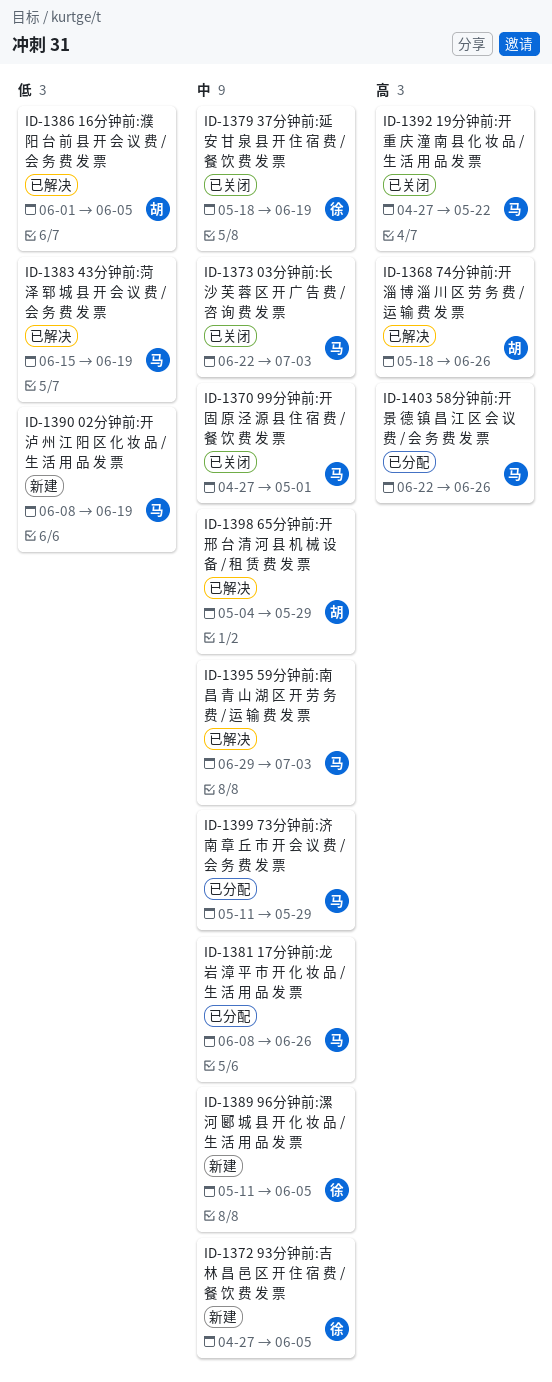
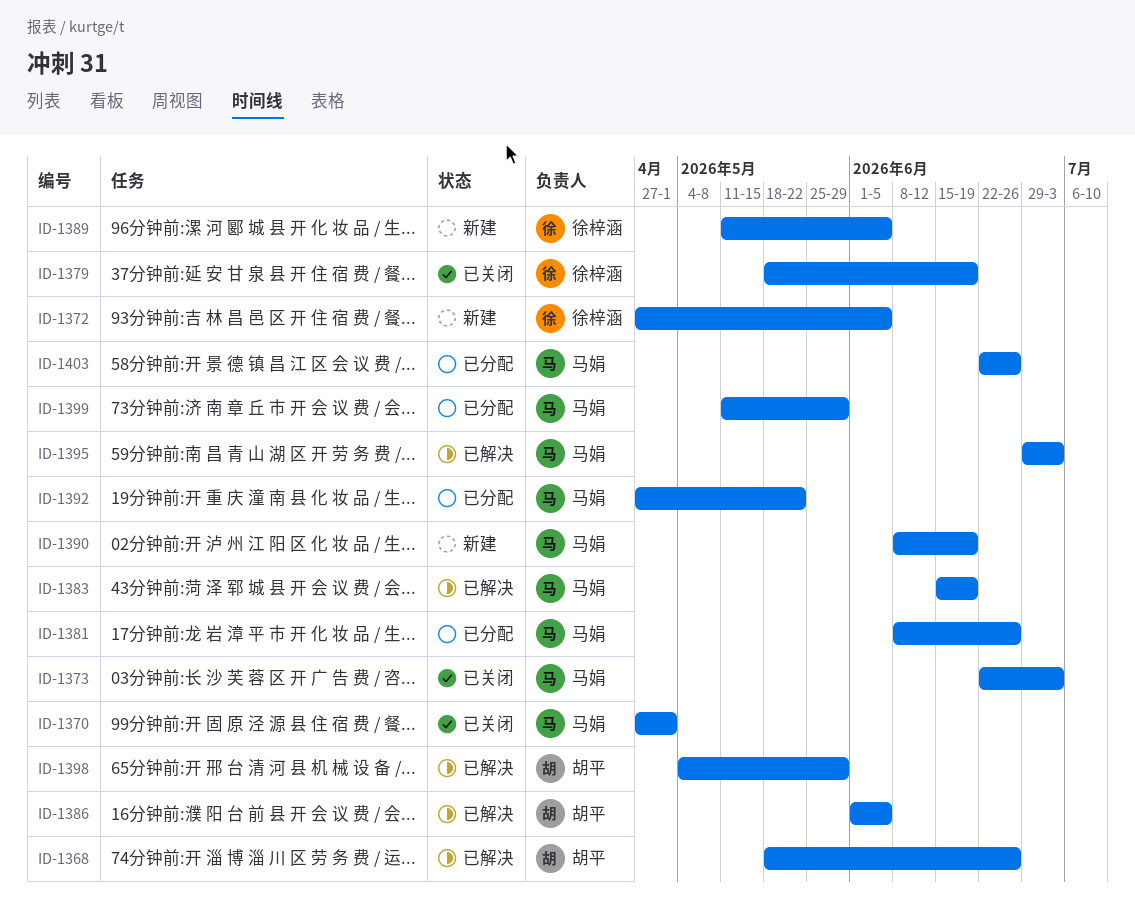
ID-1392, status: 已关闭 -> 已分配

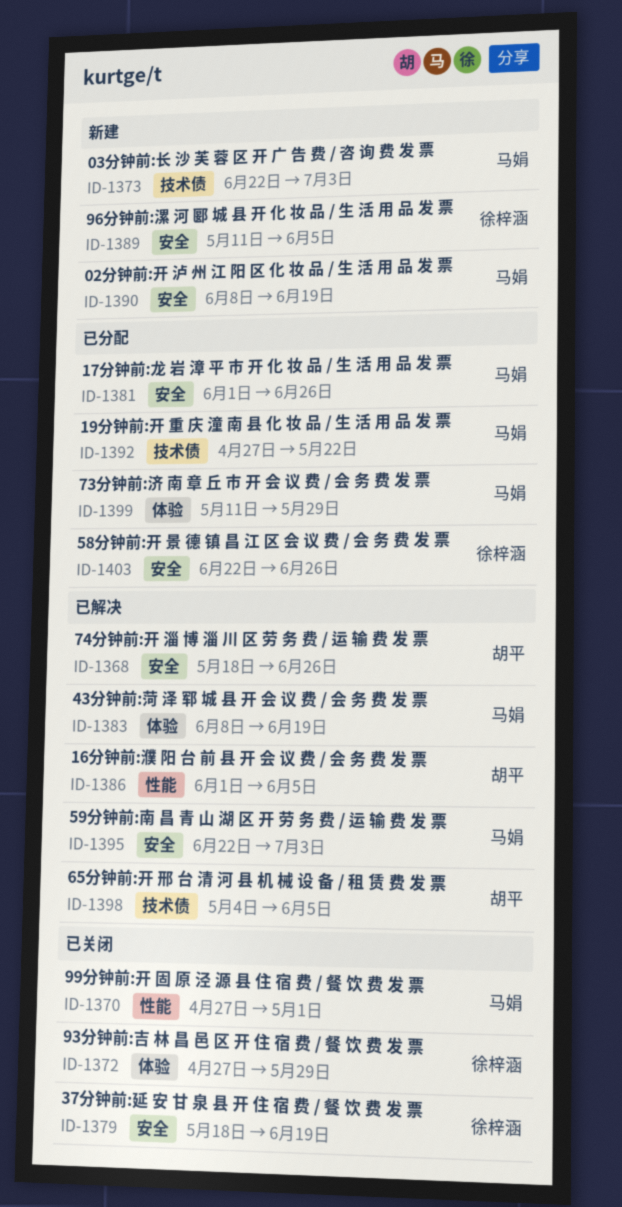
ID-1372, status: 新建 -> 已关闭
ID-1372, due: Jun 5 -> May 29
ID-1373, status: 已关闭 -> 新建
ID-1381, start: Jun 8 -> Jun 1
ID-1383, start: Jun 15 -> Jun 8
ID-1395, start: Jun 29 -> Jun 22
ID-1398, due: May 29 -> Jun 5
ID-1403, owner: 马娟 -> 徐梓涵

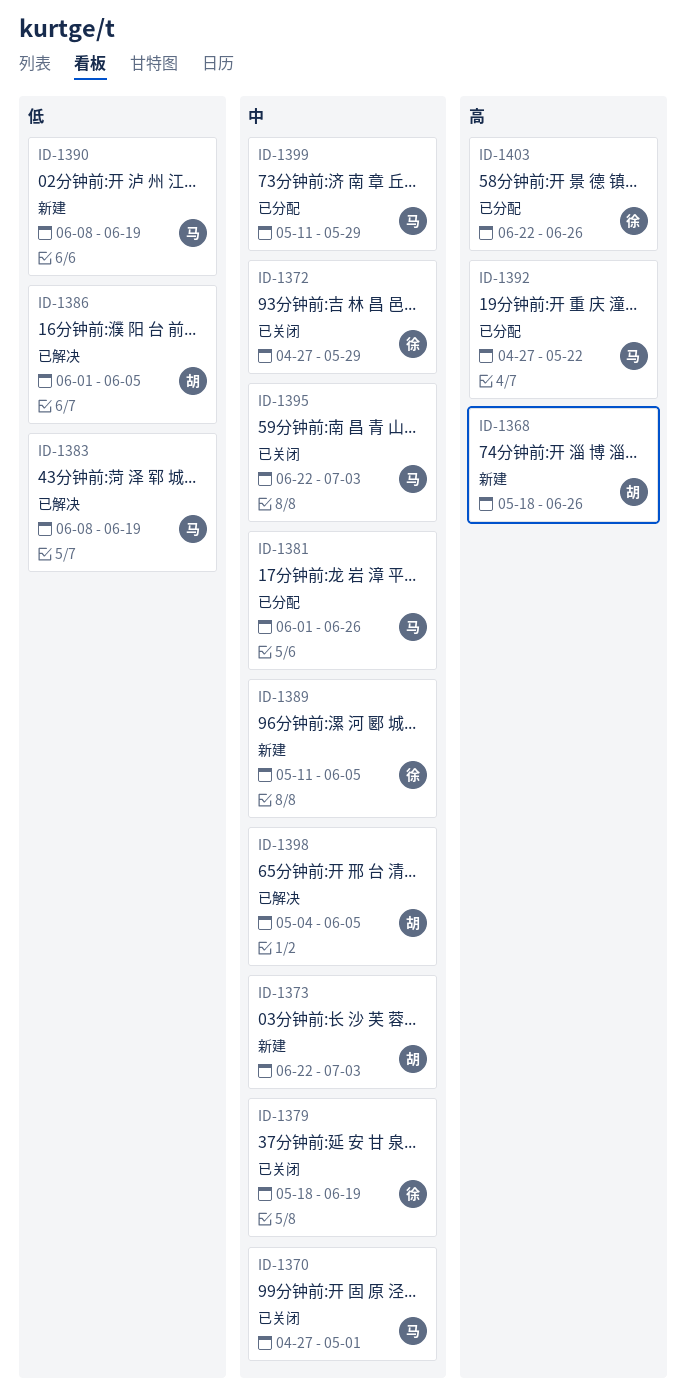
ID-1368, status: 已解决 -> 新建
ID-1373, owner: 马娟 -> 胡平
ID-1395, status: 已解决 -> 已关闭

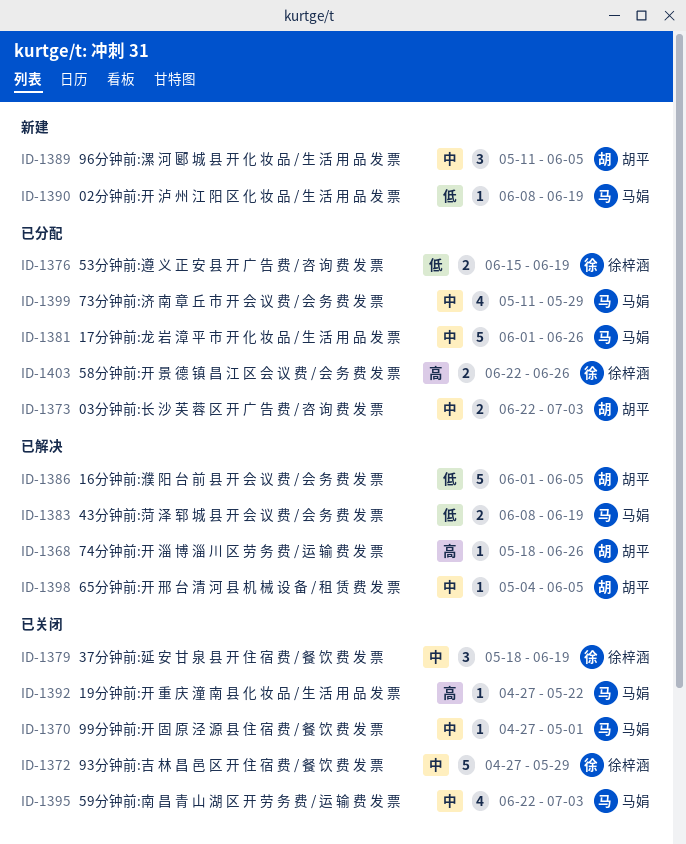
ID-1368, status: 新建 -> 已解决
ID-1373, status: 新建 -> 已分配
ID-1376: none -> present
ID-1389, owner: 徐梓涵 -> 胡平
ID-1392, status: 已分配 -> 已关闭

